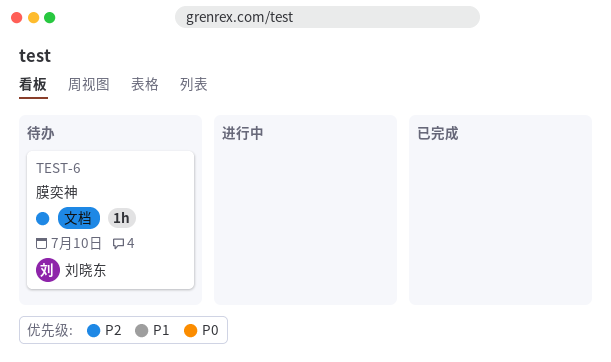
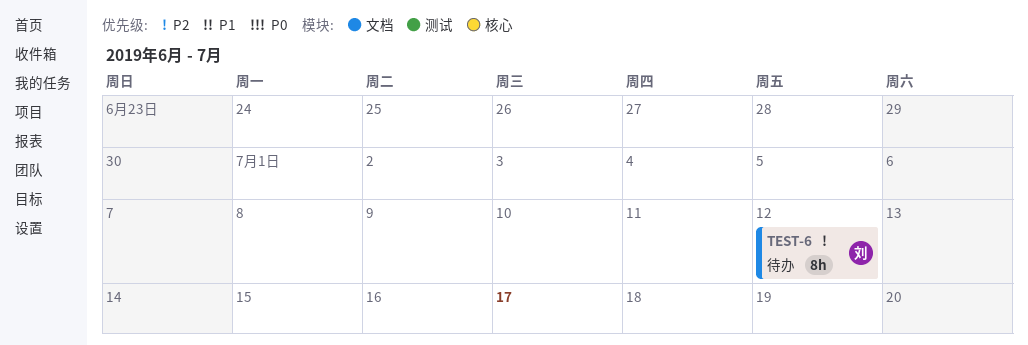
TEST-6, estimate: 1h -> 8h
TEST-6, due: Jul 10 -> Jul 12

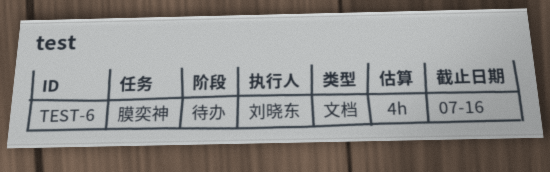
TEST-6, estimate: 8h -> 4h
TEST-6, due: Jul 12 -> Jul 16

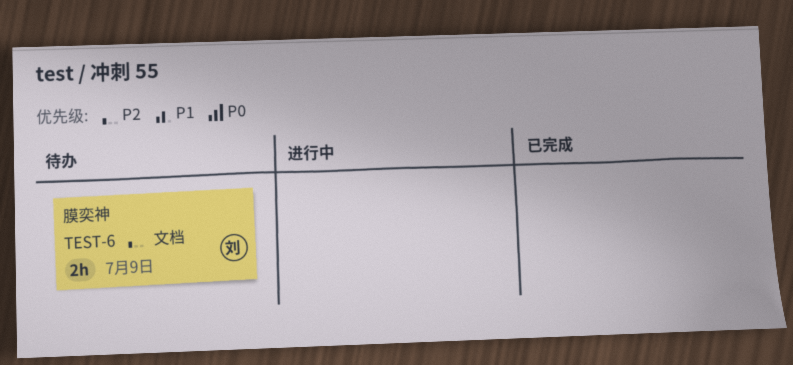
TEST-6, estimate: 4h -> 2h
TEST-6, due: Jul 16 -> Jul 9

